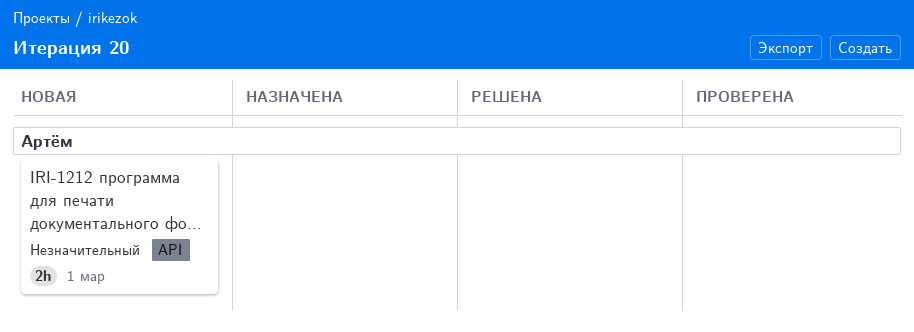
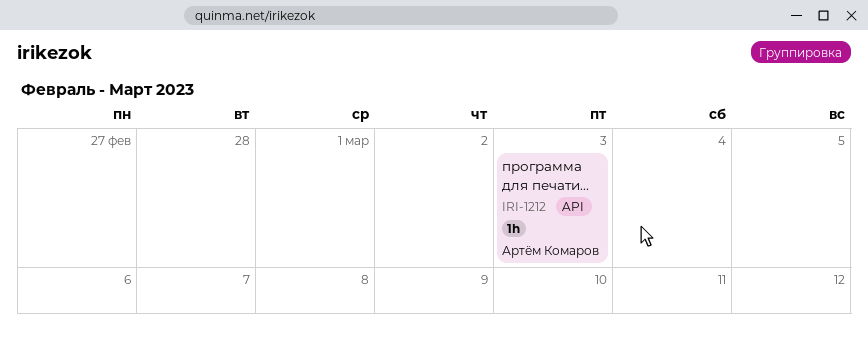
IRI-1212, estimate: 2h -> 1h
IRI-1212, due: Mar 1 -> Mar 3

